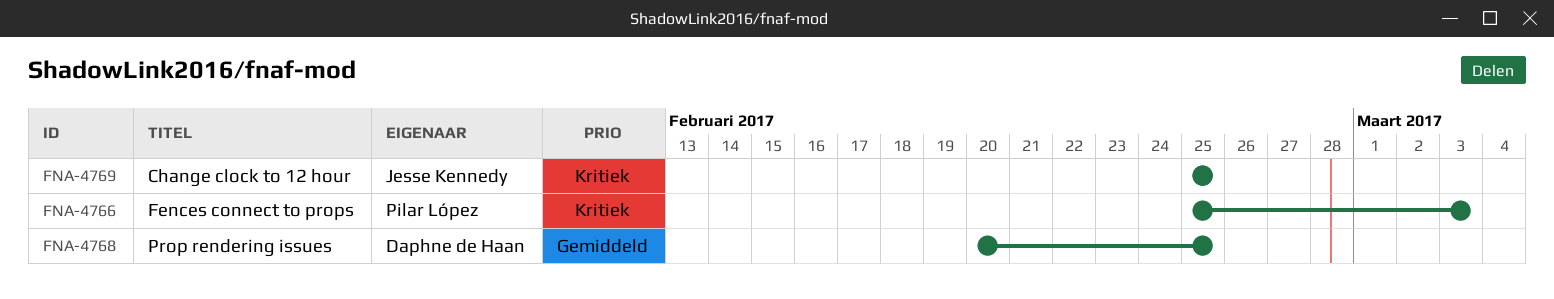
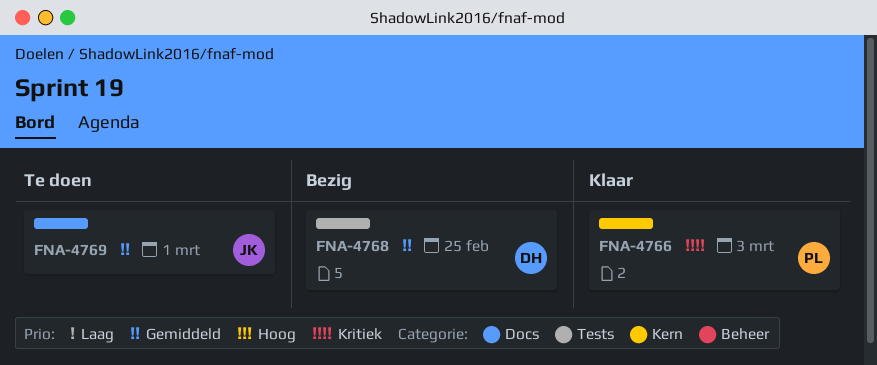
FNA-4769, priority: Kritiek -> Gemiddeld
FNA-4769, due: Feb 25 -> Mar 1

